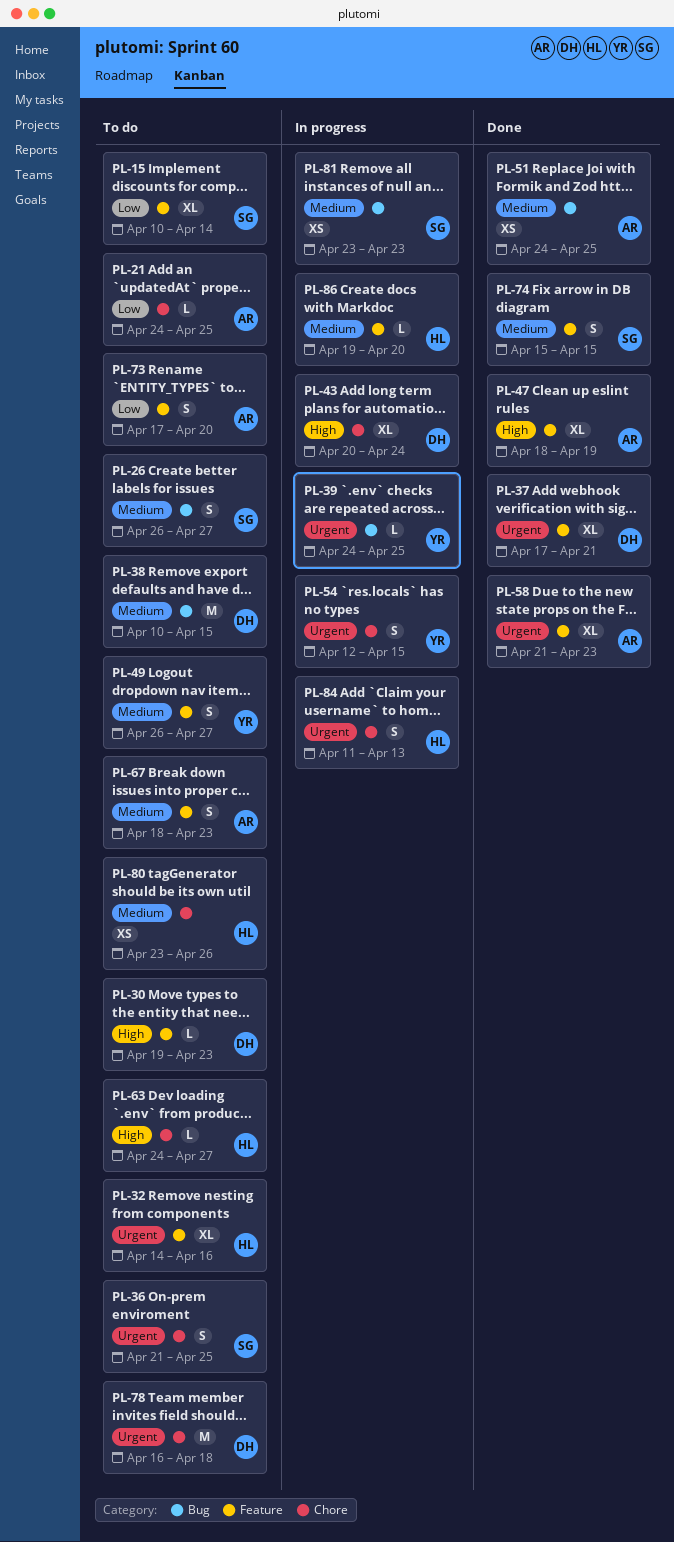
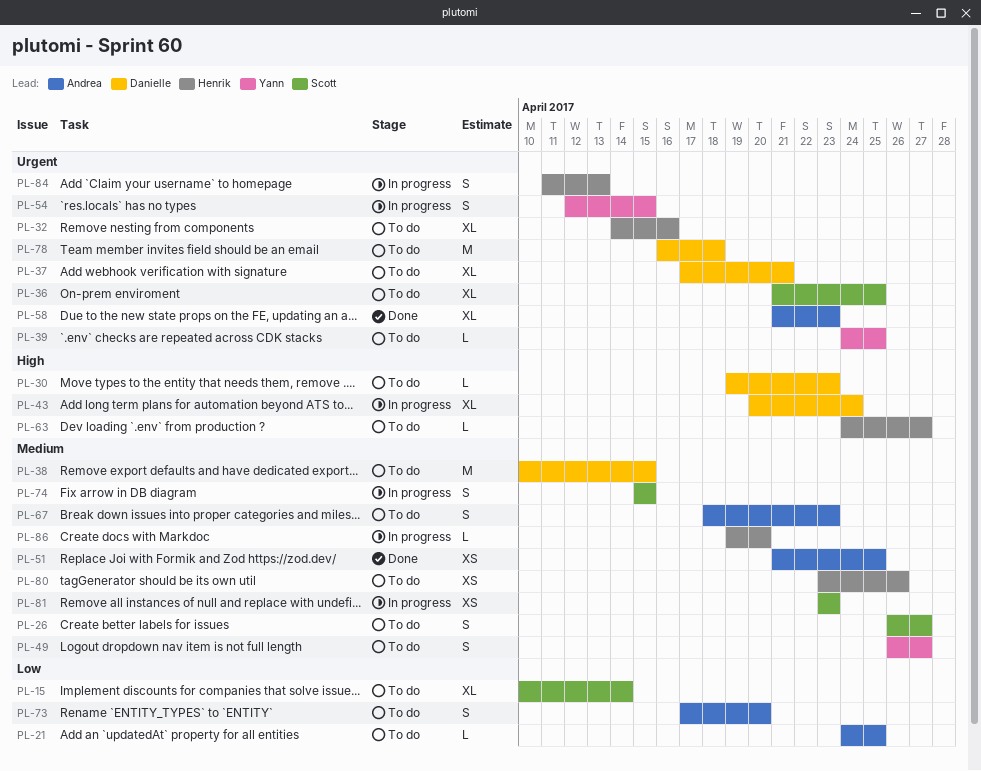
PL-36, estimate: S -> XL
PL-37, status: Done -> To do
PL-39, status: In progress -> To do
PL-47: present -> none
PL-51, start: Apr 24 -> Apr 21
PL-74, status: Done -> In progress

